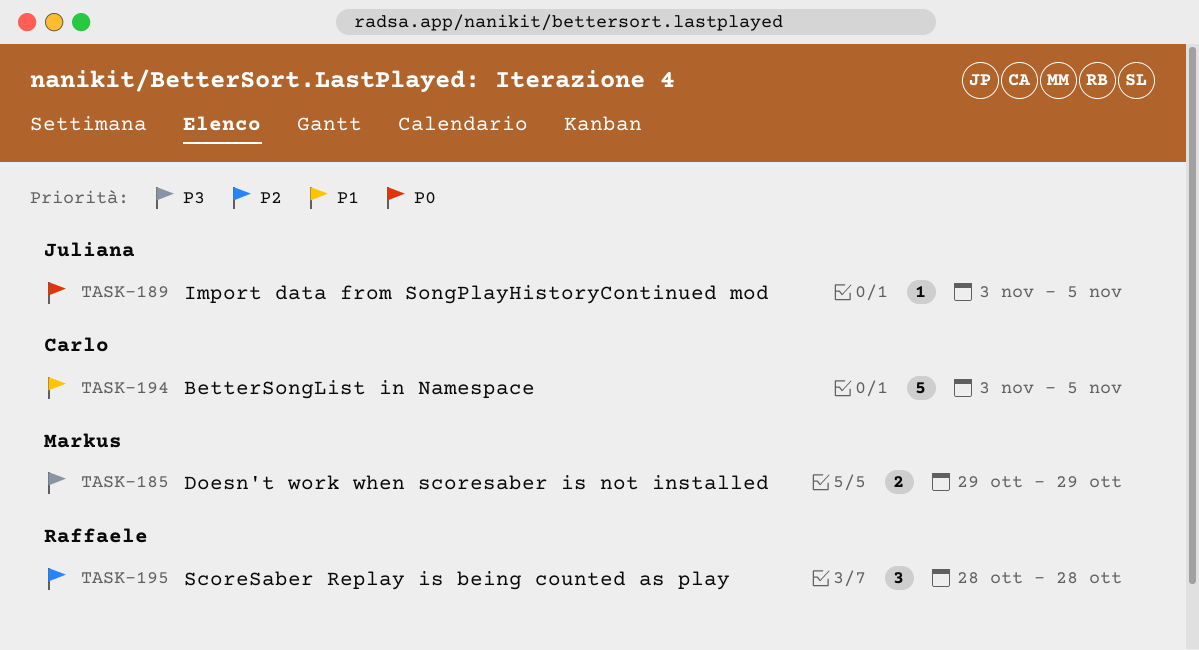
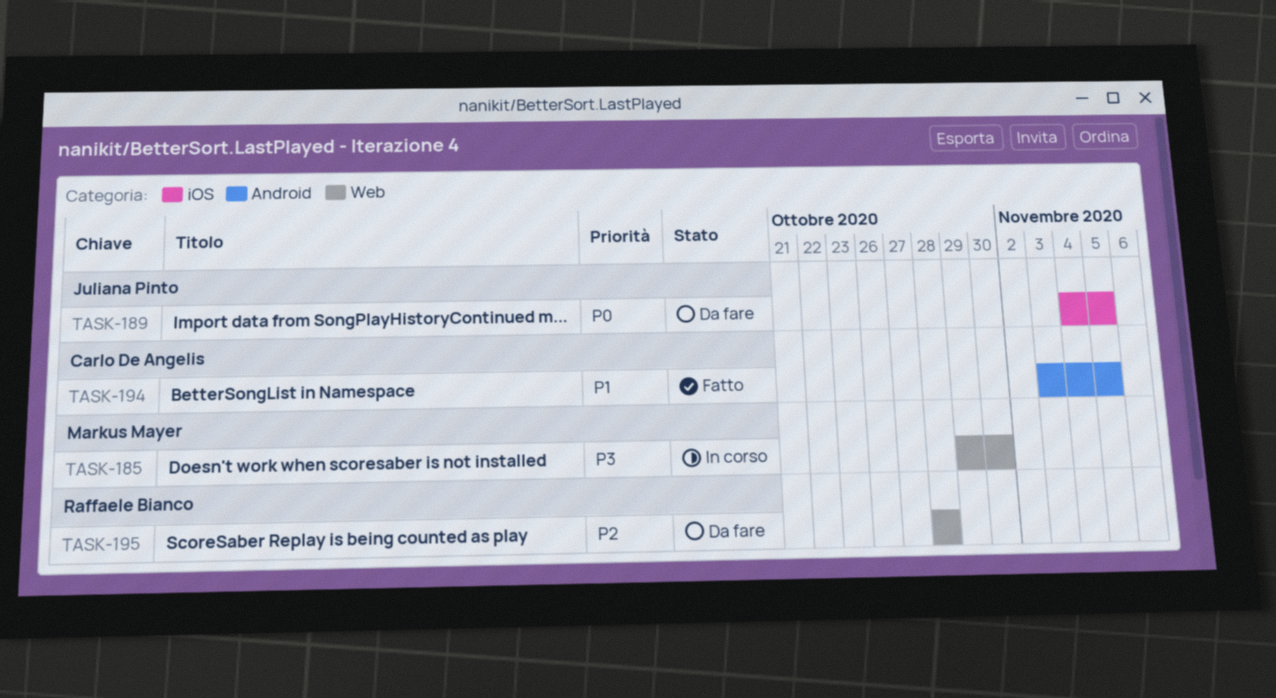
TASK-185, due: Oct 29 -> Oct 30
TASK-189, start: Nov 3 -> Nov 4

